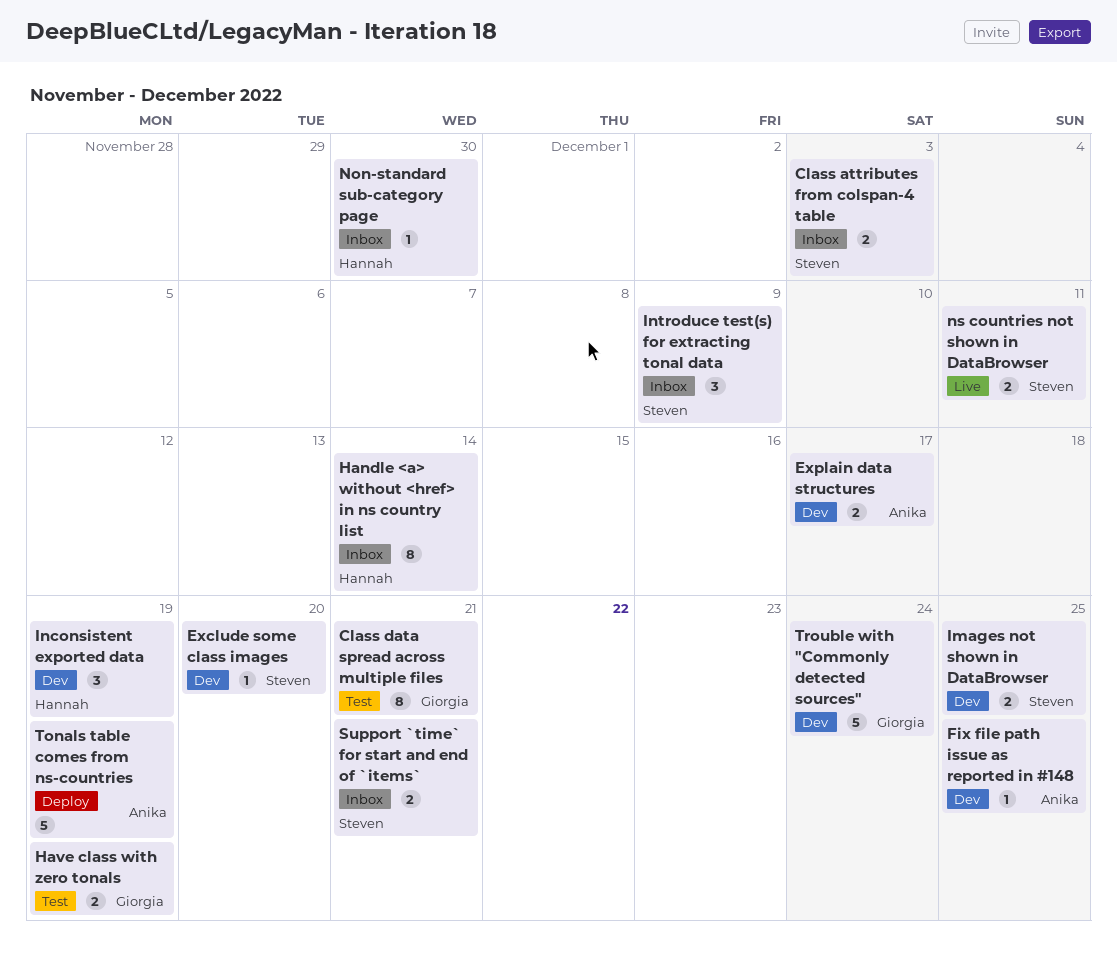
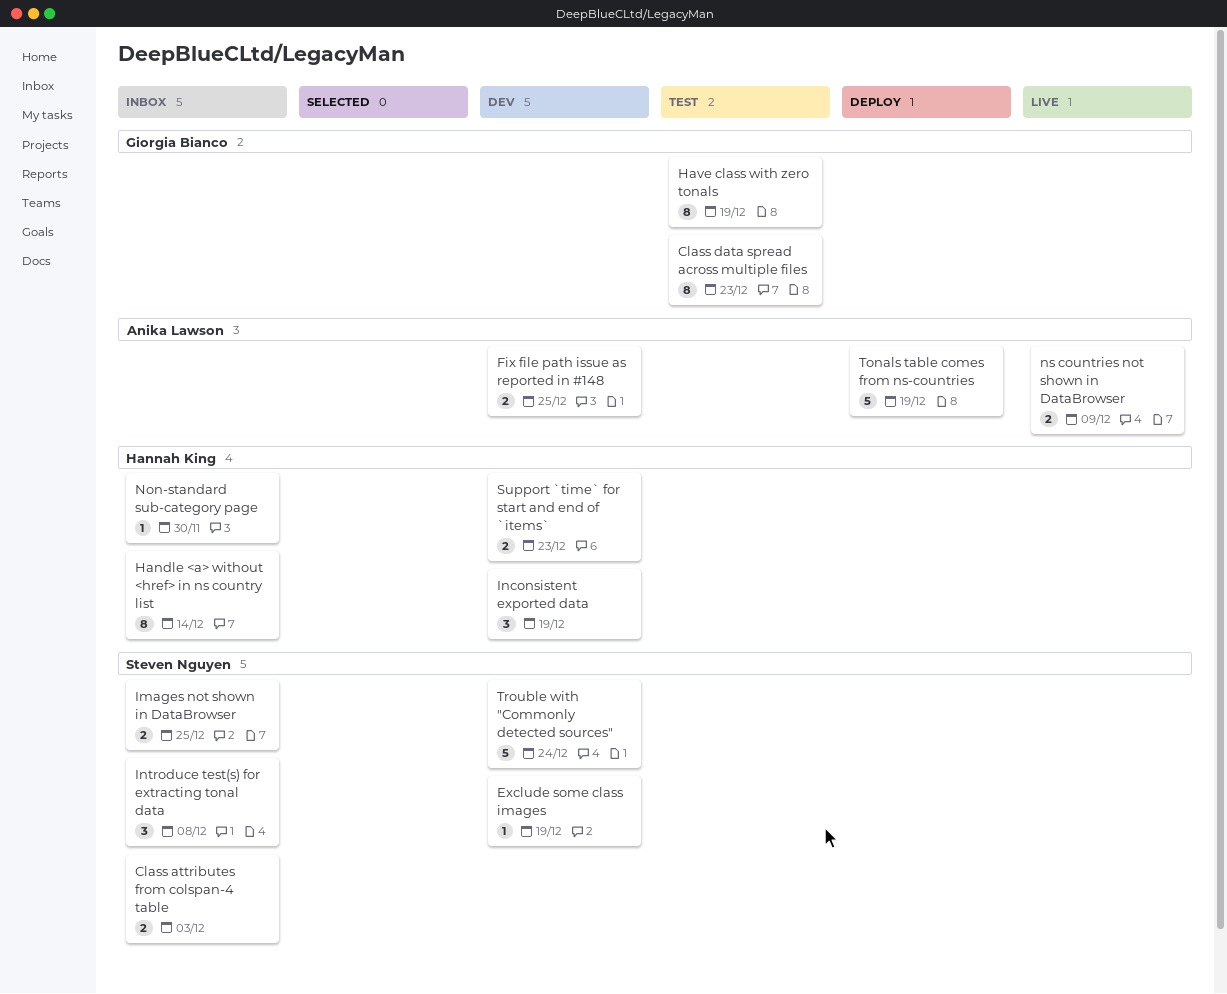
Class data spread across multiple files, due: Dec 21 -> Dec 23
Exclude some class images, due: Dec 20 -> Dec 19
Explain data structures: present -> none
Fix file path issue as reported in #148, estimate: 1 -> 2
Have class with zero tonals, estimate: 2 -> 8
Images not shown in DataBrowser, status: Dev -> Inbox
Introduce test(s) for extracting tonal data, due: Dec 9 -> Dec 8
ns countries not shown in DataBrowser, owner: Steven Nguyen -> Anika Lawson
ns countries not shown in DataBrowser, due: Dec 11 -> Dec 9
Support `time` for start and end of `items`, status: Inbox -> Dev
Support `time` for start and end of `items`, owner: Steven Nguyen -> Hannah King
Support `time` for start and end of `items`, due: Dec 21 -> Dec 23
Trouble with "Commonly detected sources", owner: Giorgia Bianco -> Steven Nguyen

